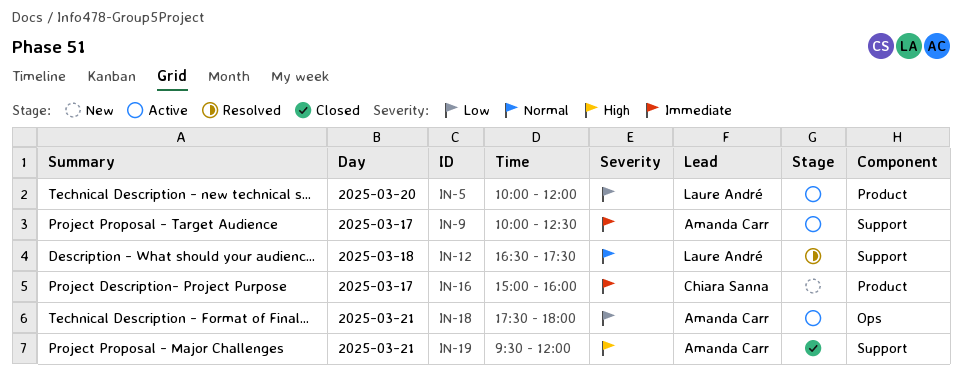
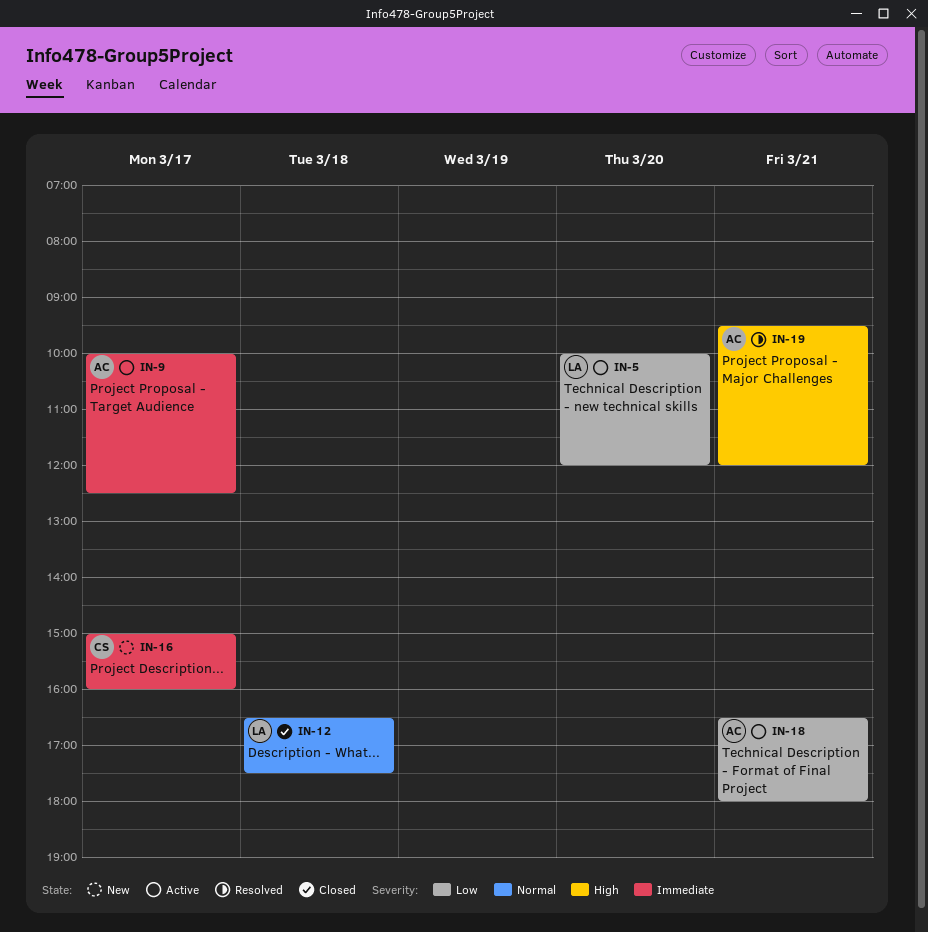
IN-12, status: Resolved -> Closed
IN-18, begins: 17:30 -> 16:30
IN-19, status: Closed -> Resolved

